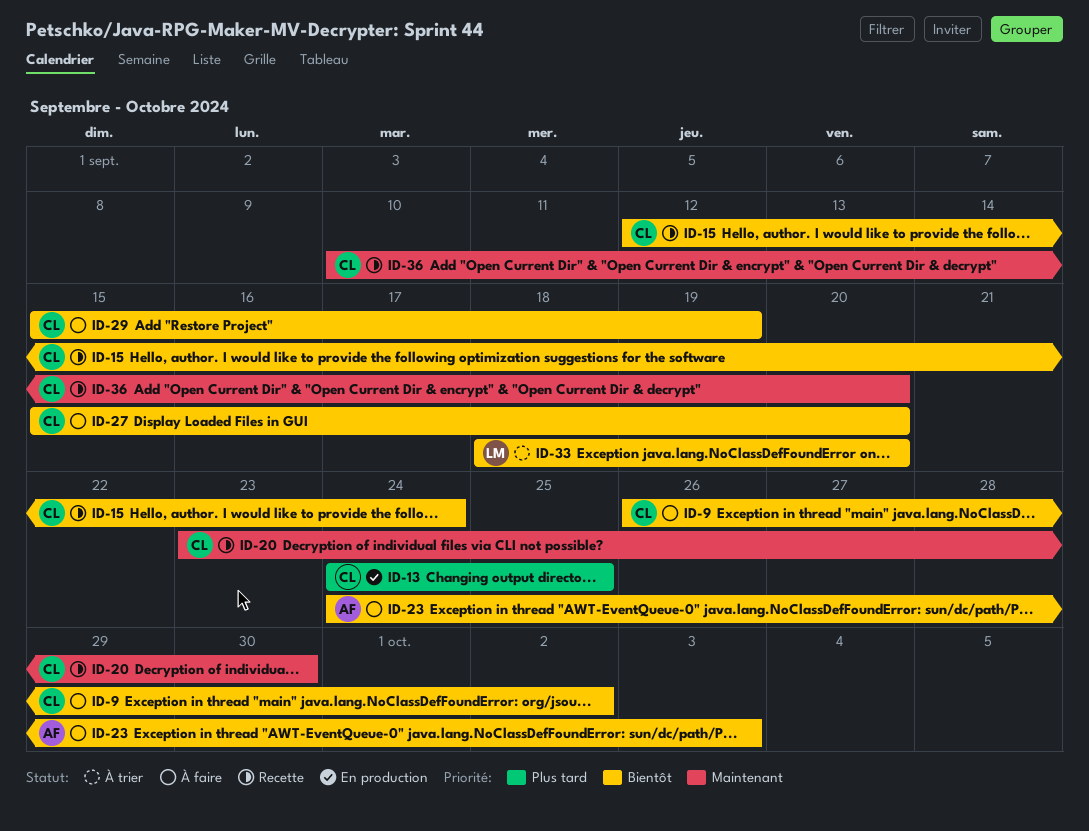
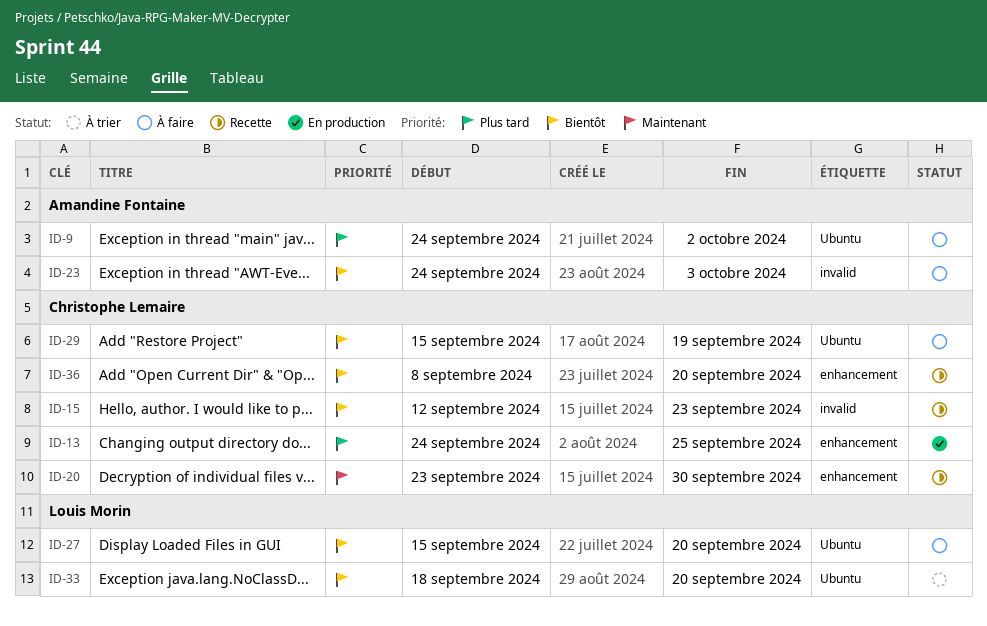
ID-9, owner: Christophe Lemaire -> Amandine Fontaine
ID-9, priority: Bientôt -> Plus tard
ID-9, start: Sep 26 -> Sep 24
ID-15, due: Sep 24 -> Sep 23
ID-27, owner: Christophe Lemaire -> Louis Morin
ID-36, priority: Maintenant -> Bientôt
ID-36, start: Sep 10 -> Sep 8

